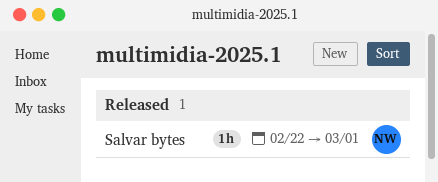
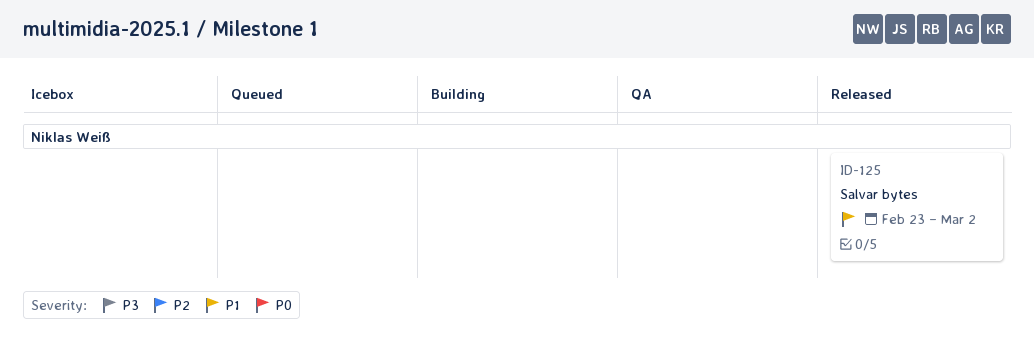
Salvar bytes, start: Feb 22 -> Feb 23
Salvar bytes, due: Mar 1 -> Mar 2

